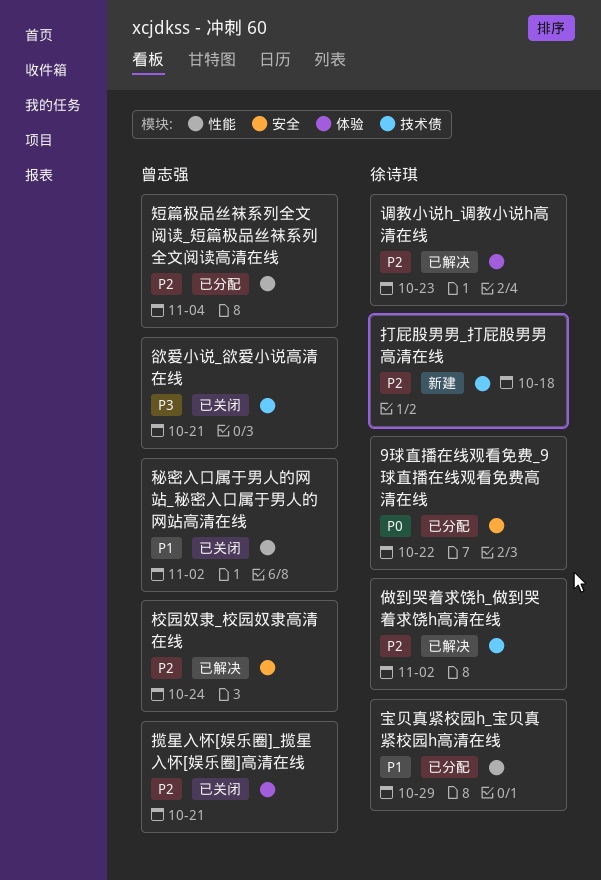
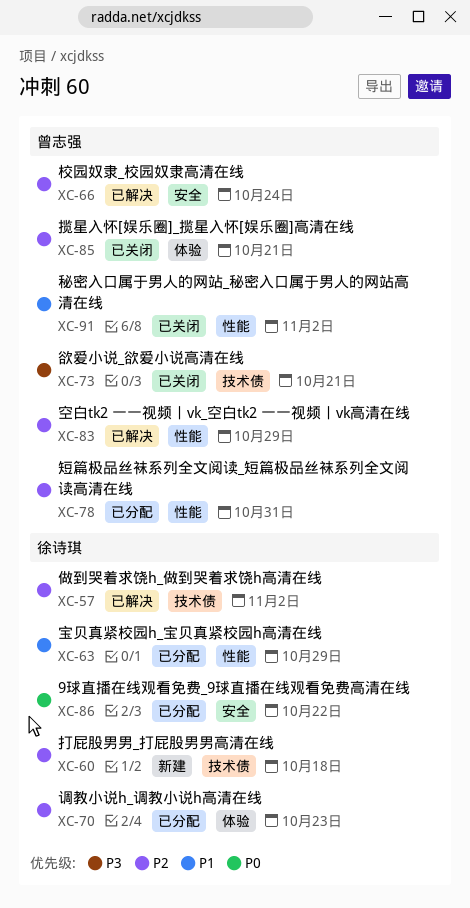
短篇极品丝袜系列全文阅读_短篇极品丝袜系列全文阅读高清在线, due: Nov 4 -> Oct 31
空白tk2 一一视频丨vk_空白tk2 一一视频丨vk高清在线: none -> present
调教小说h_调教小说h高清在线, status: 已解决 -> 已分配

